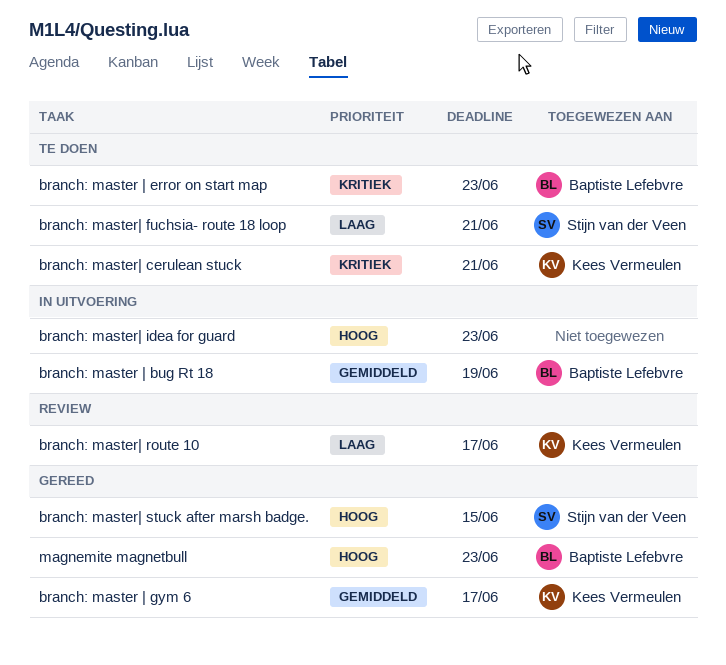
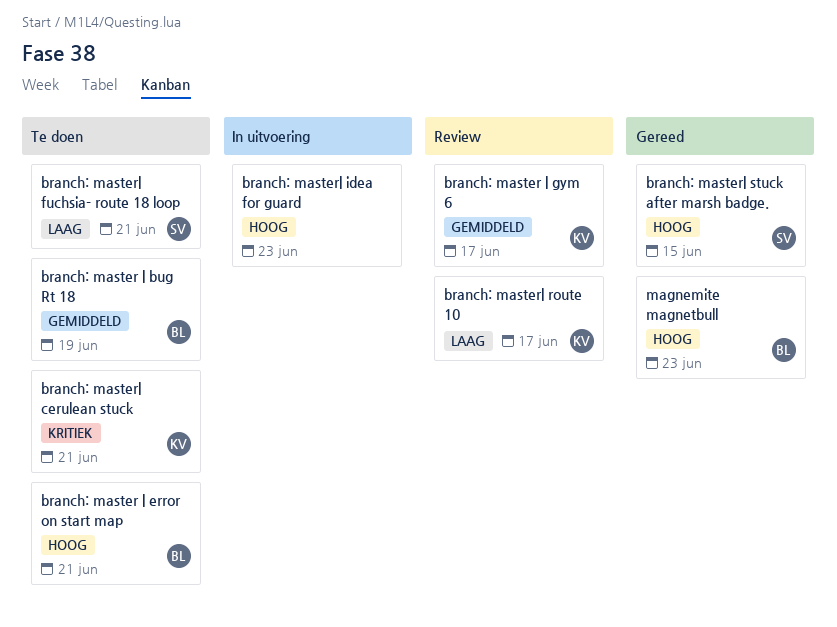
branch: master | bug Rt 18, status: In uitvoering -> Te doen
branch: master | error on start map, priority: Kritiek -> Hoog
branch: master | error on start map, due: Jun 23 -> Jun 21
branch: master | gym 6, status: Gereed -> Review

